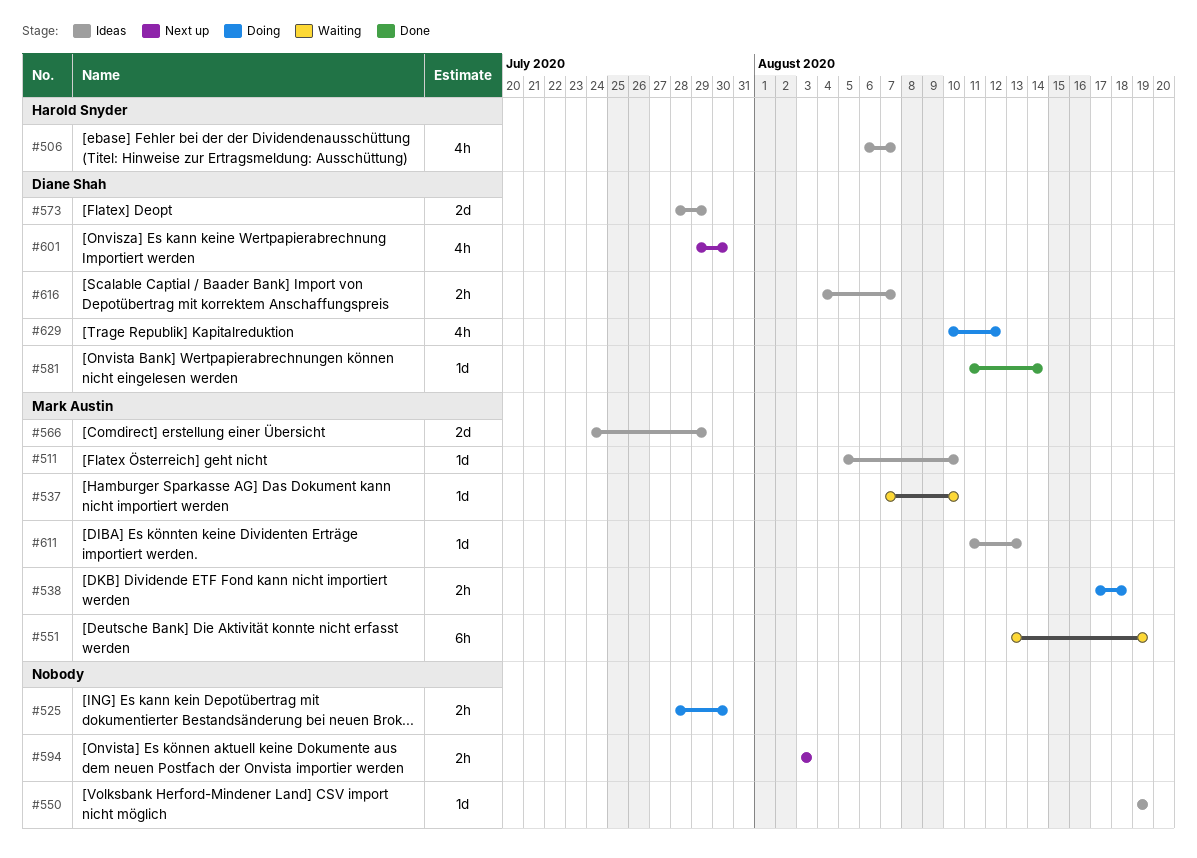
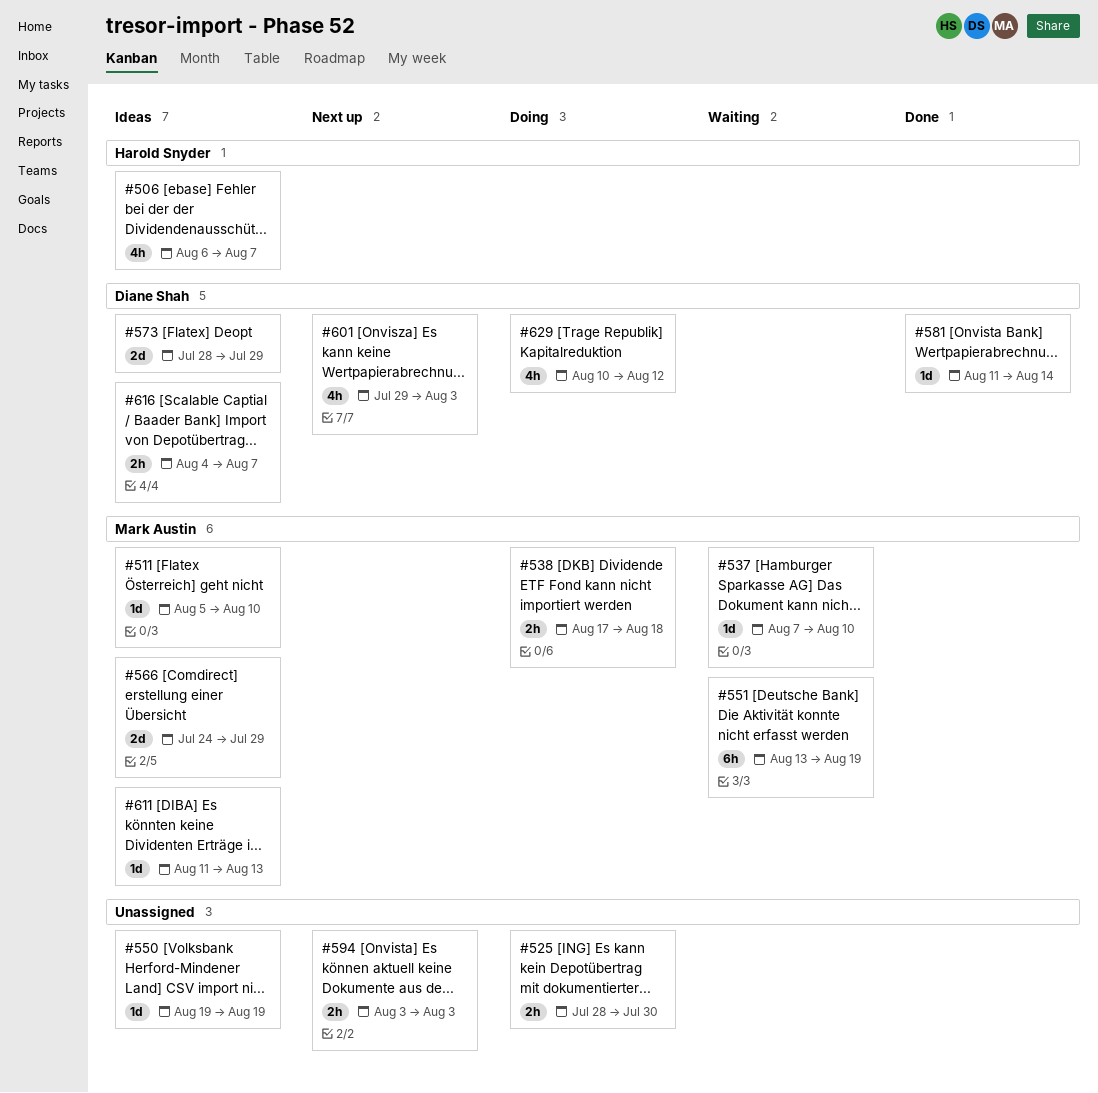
#601, due: Jul 30 -> Aug 3

